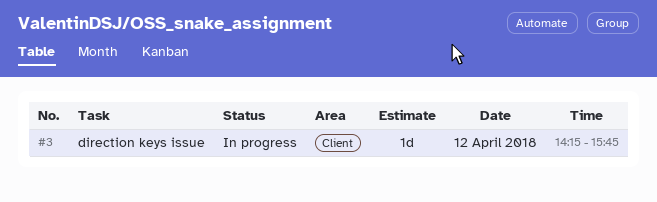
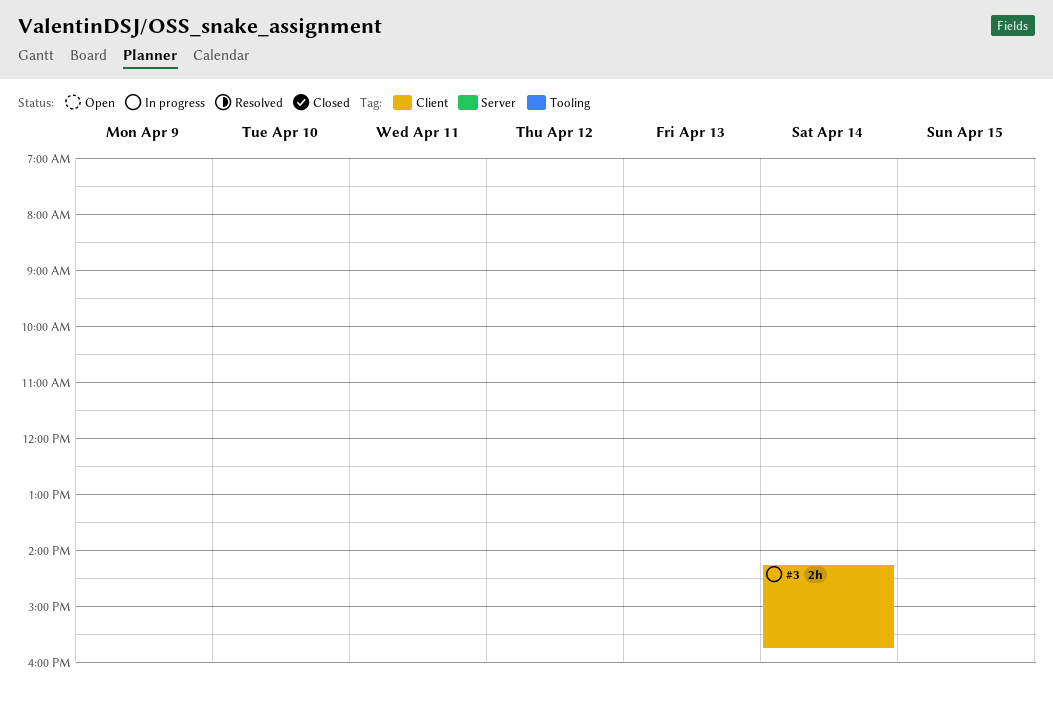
#3, estimate: 1d -> 2h
#3, day: Apr 12 -> Apr 14

